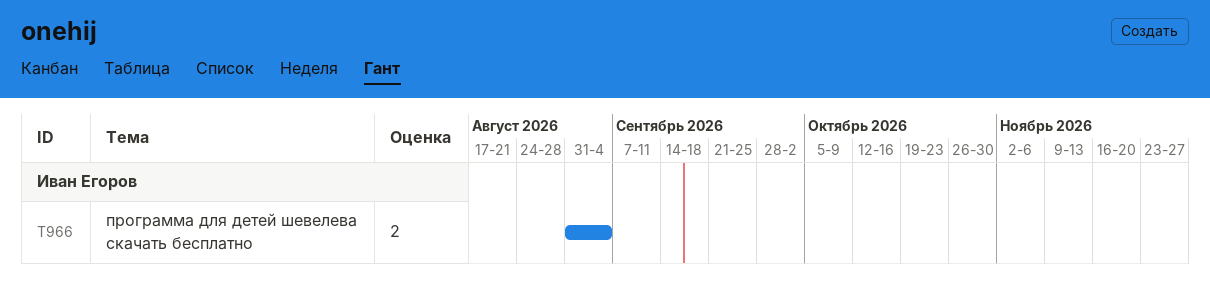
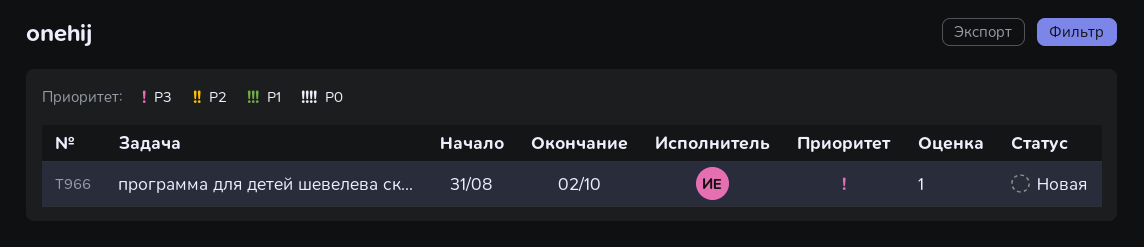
T966, estimate: 2 -> 1
T966, due: Sep 4 -> Oct 2

